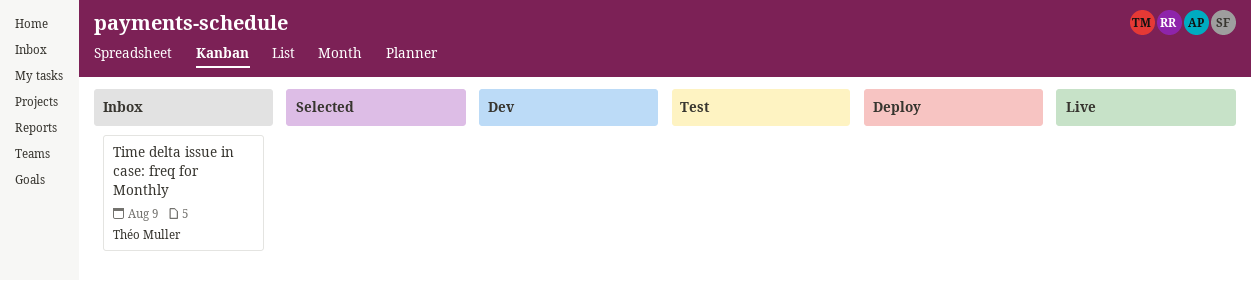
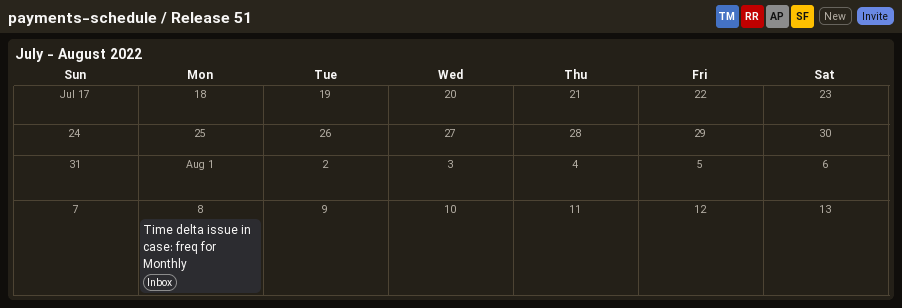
Time delta issue in case: freq for Monthly, due: Aug 9 -> Aug 8

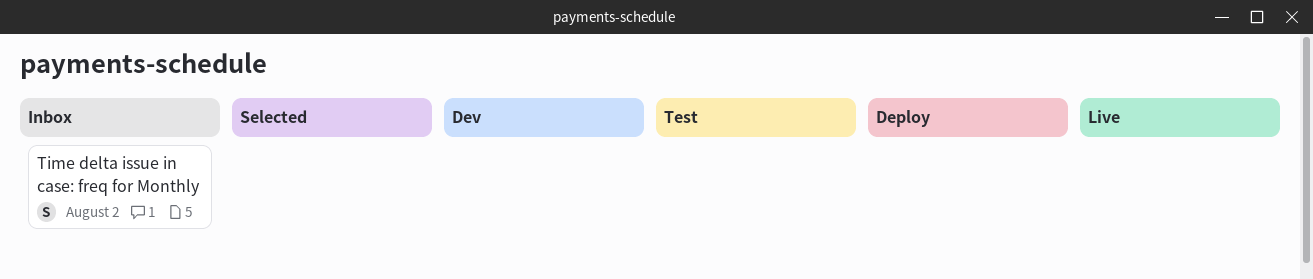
Time delta issue in case: freq for Monthly, due: Aug 8 -> Aug 2

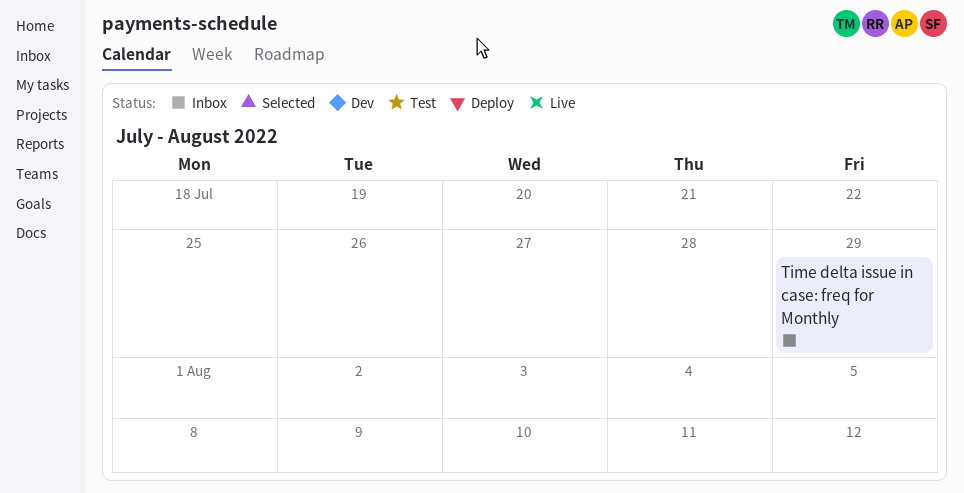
Time delta issue in case: freq for Monthly, due: Aug 2 -> Jul 29

